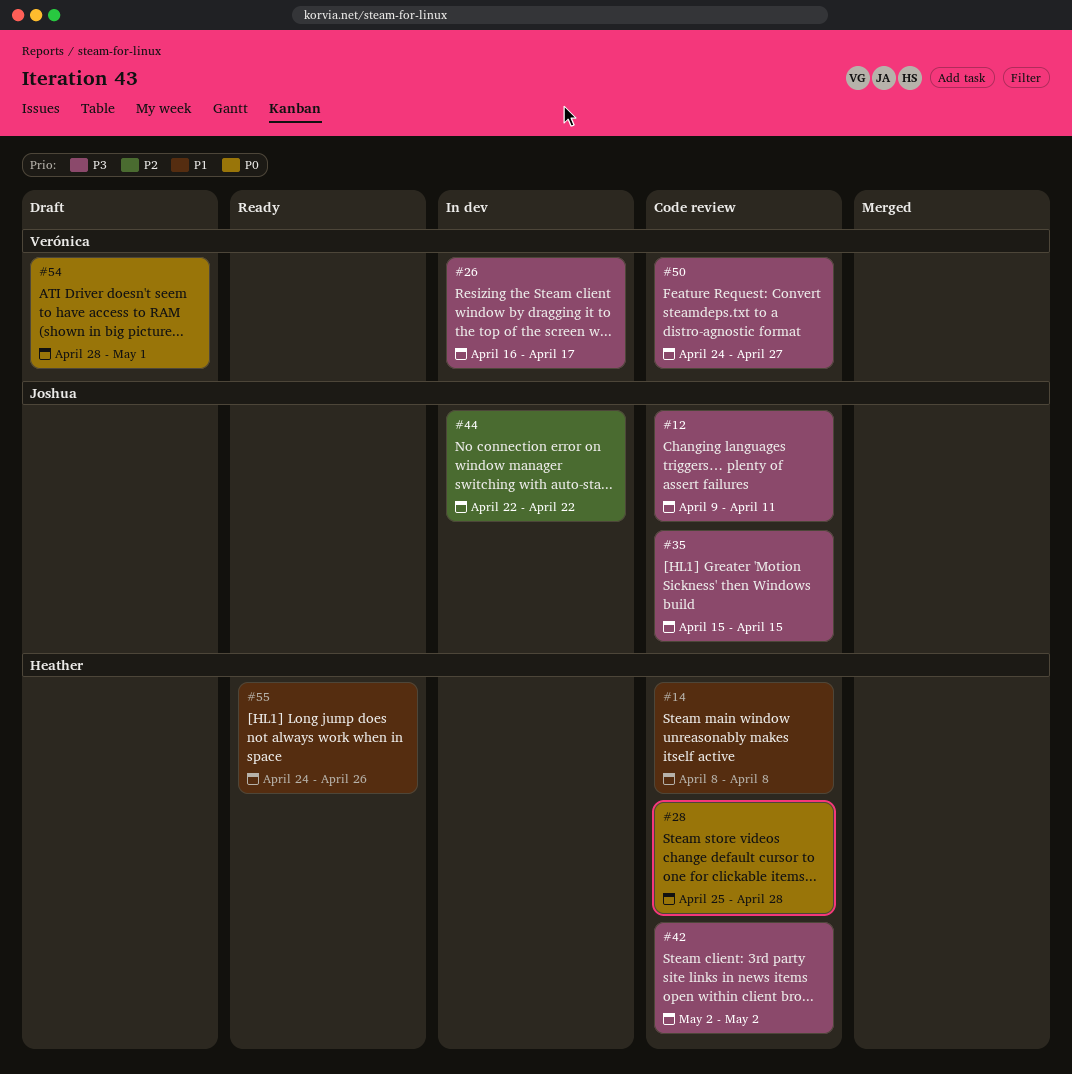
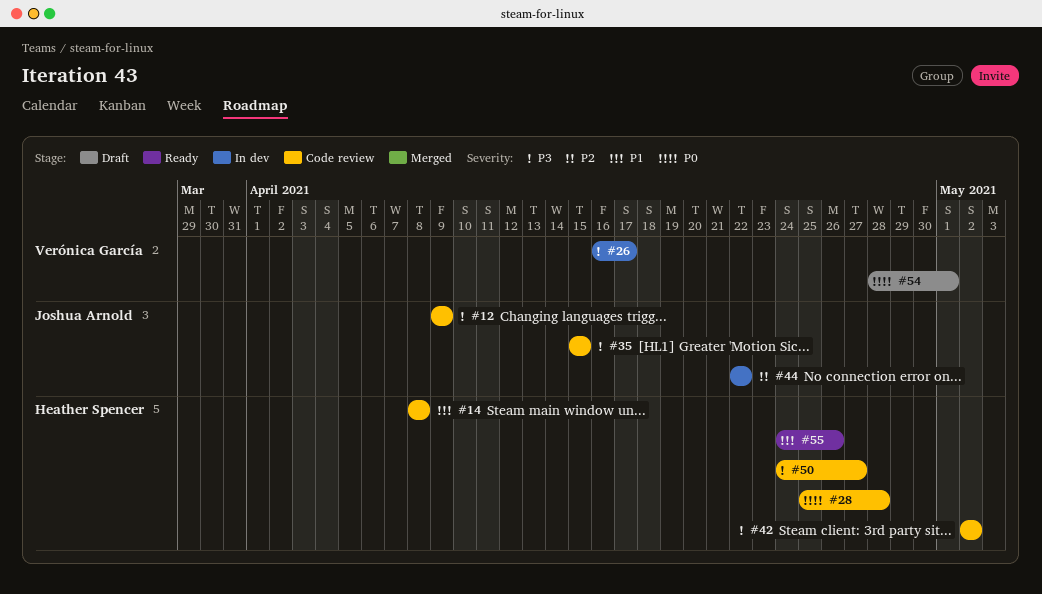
#12, due: Apr 11 -> Apr 9
#50, owner: Verónica García -> Heather Spencer

